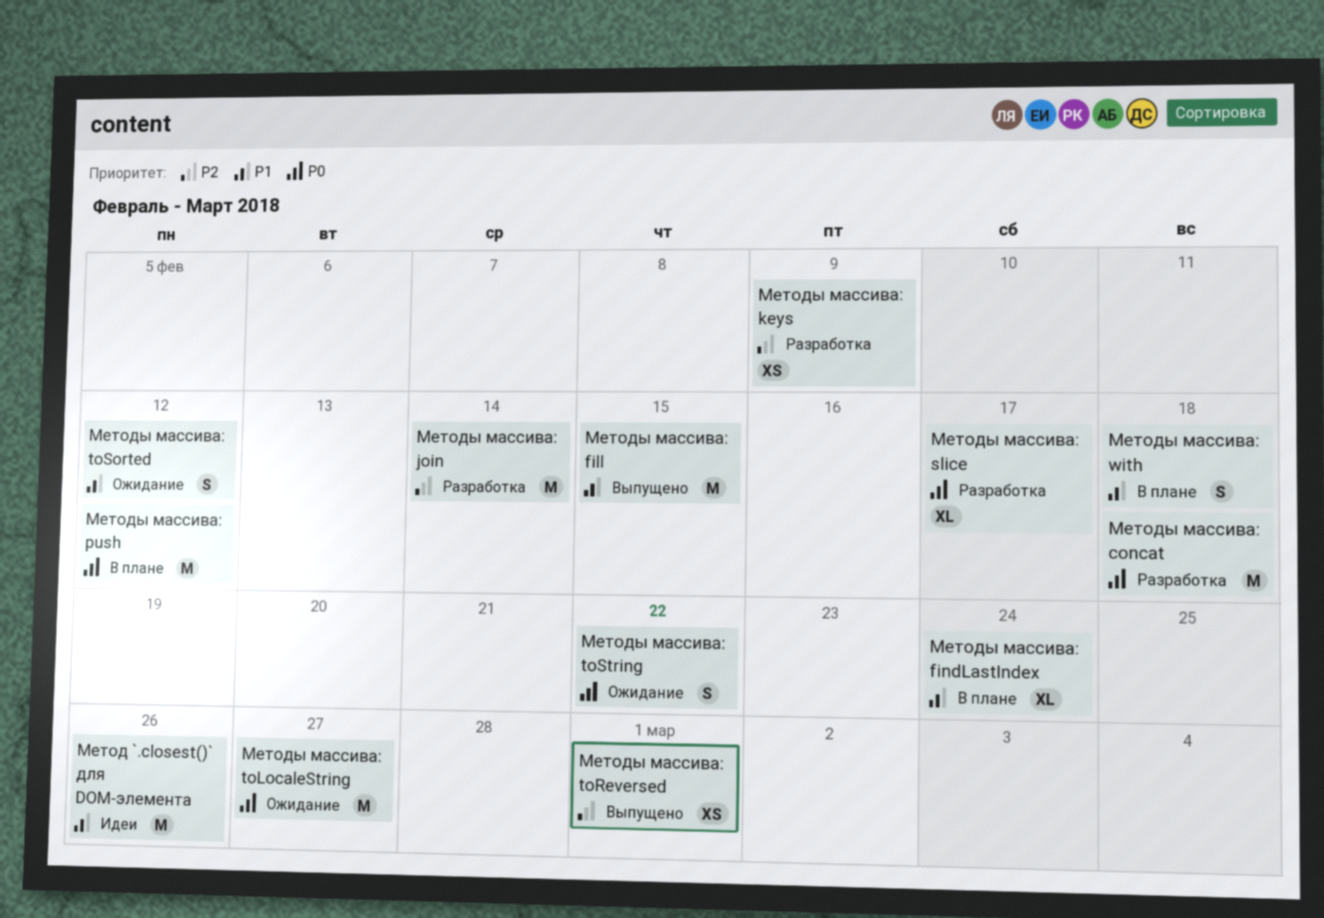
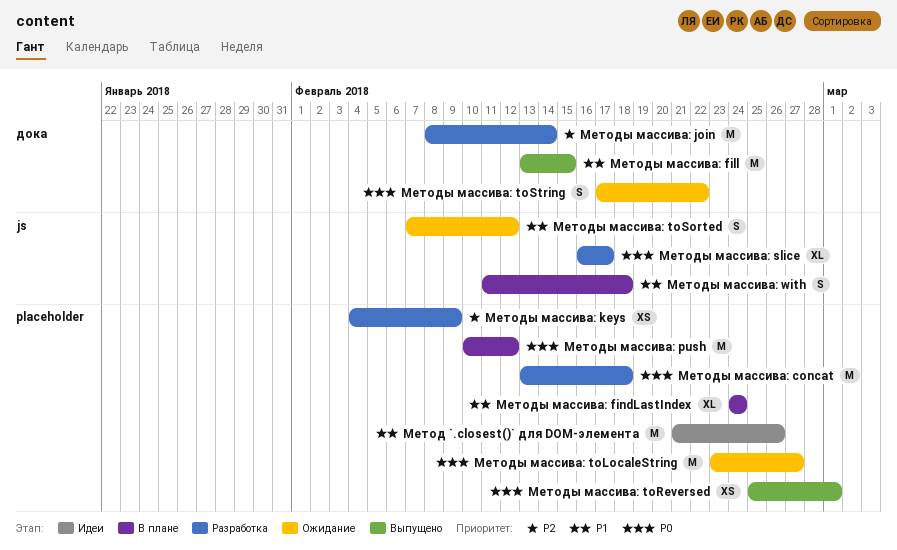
Методы массива: toReversed, priority: P2 -> P0

